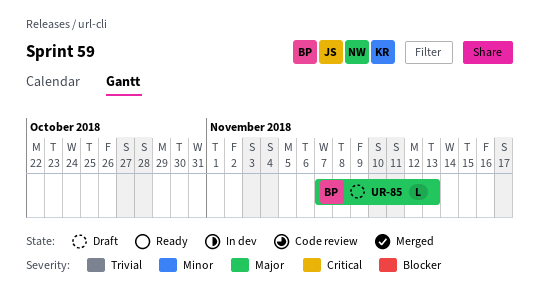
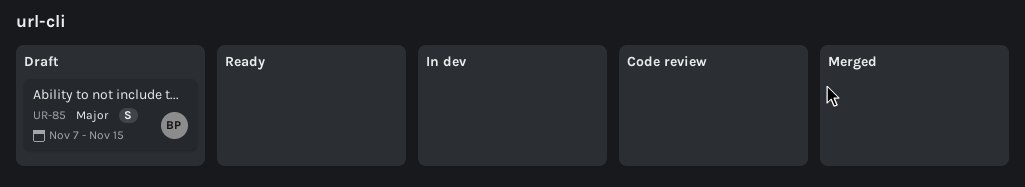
UR-85, estimate: L -> S
UR-85, due: Nov 13 -> Nov 15

